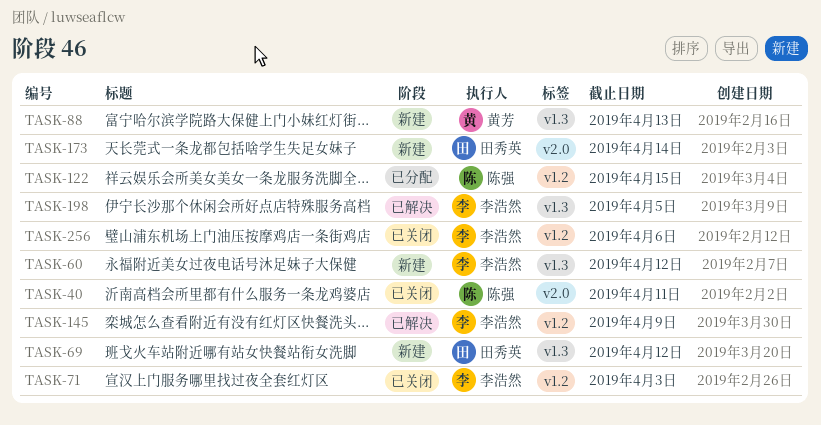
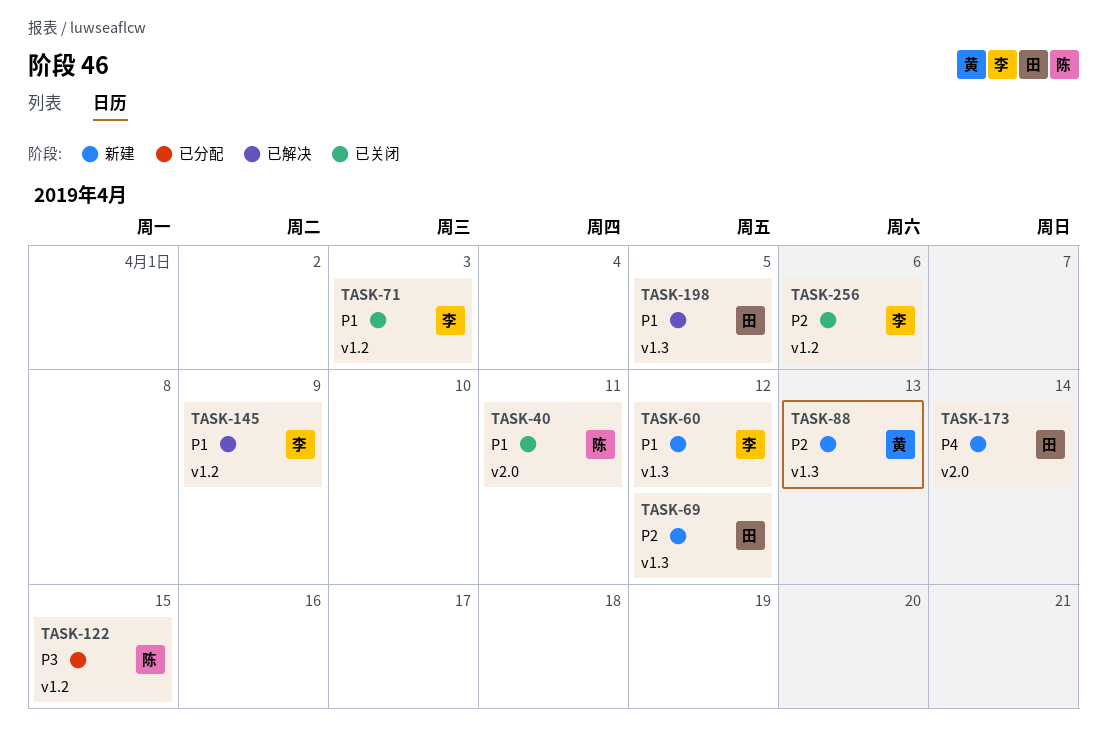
TASK-198, owner: 李浩然 -> 田秀英

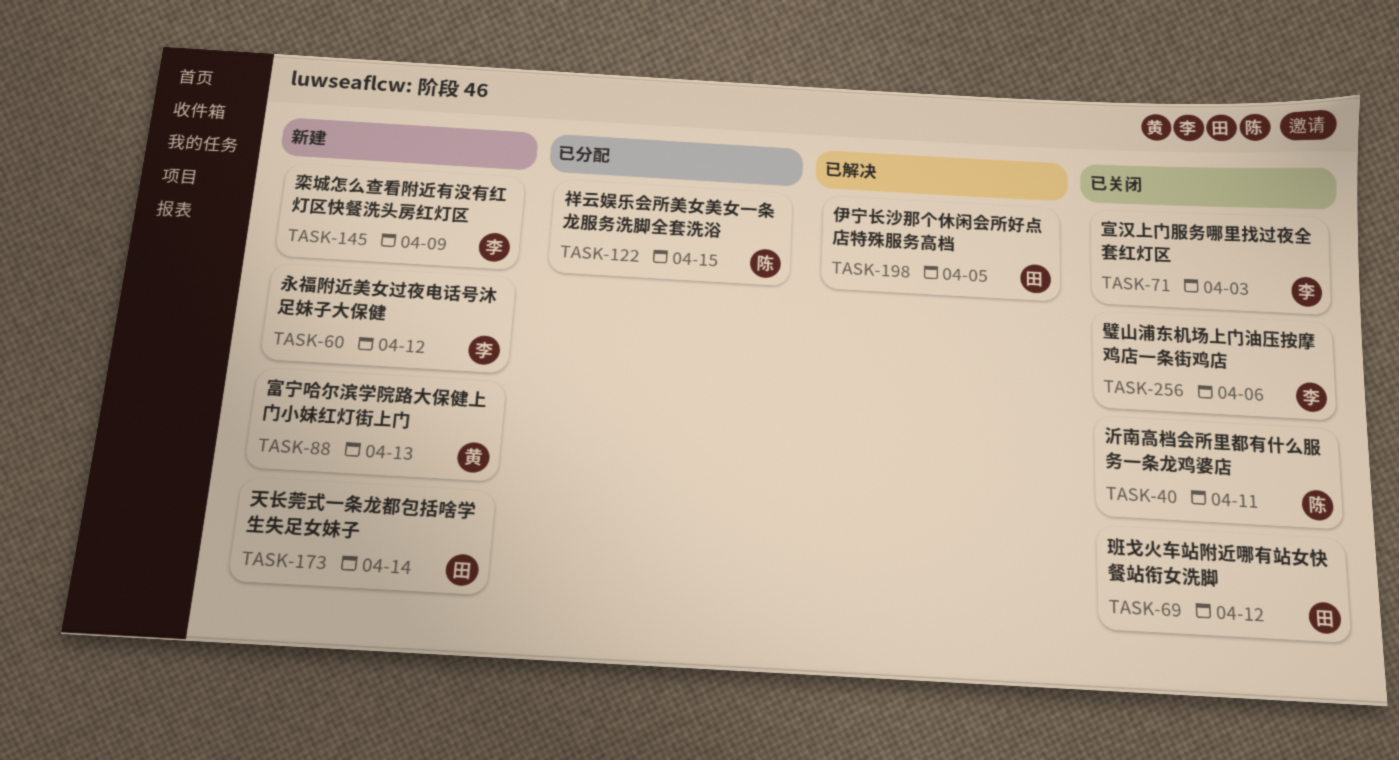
TASK-69, status: 新建 -> 已关闭
TASK-145, status: 已解决 -> 新建

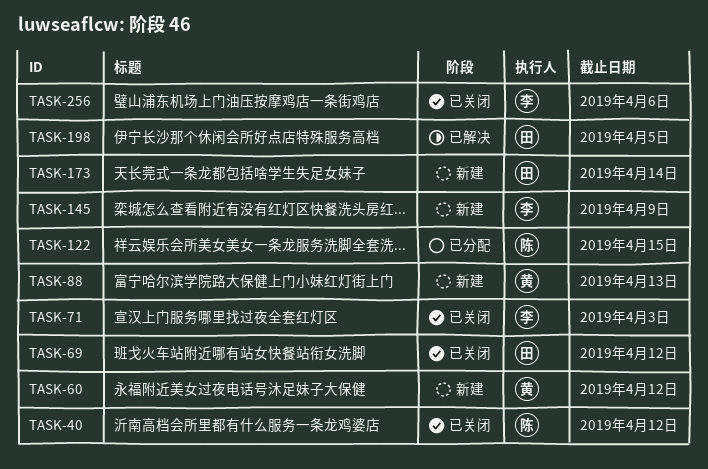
TASK-40, due: Apr 11 -> Apr 12
TASK-60, owner: 李 -> 黄

